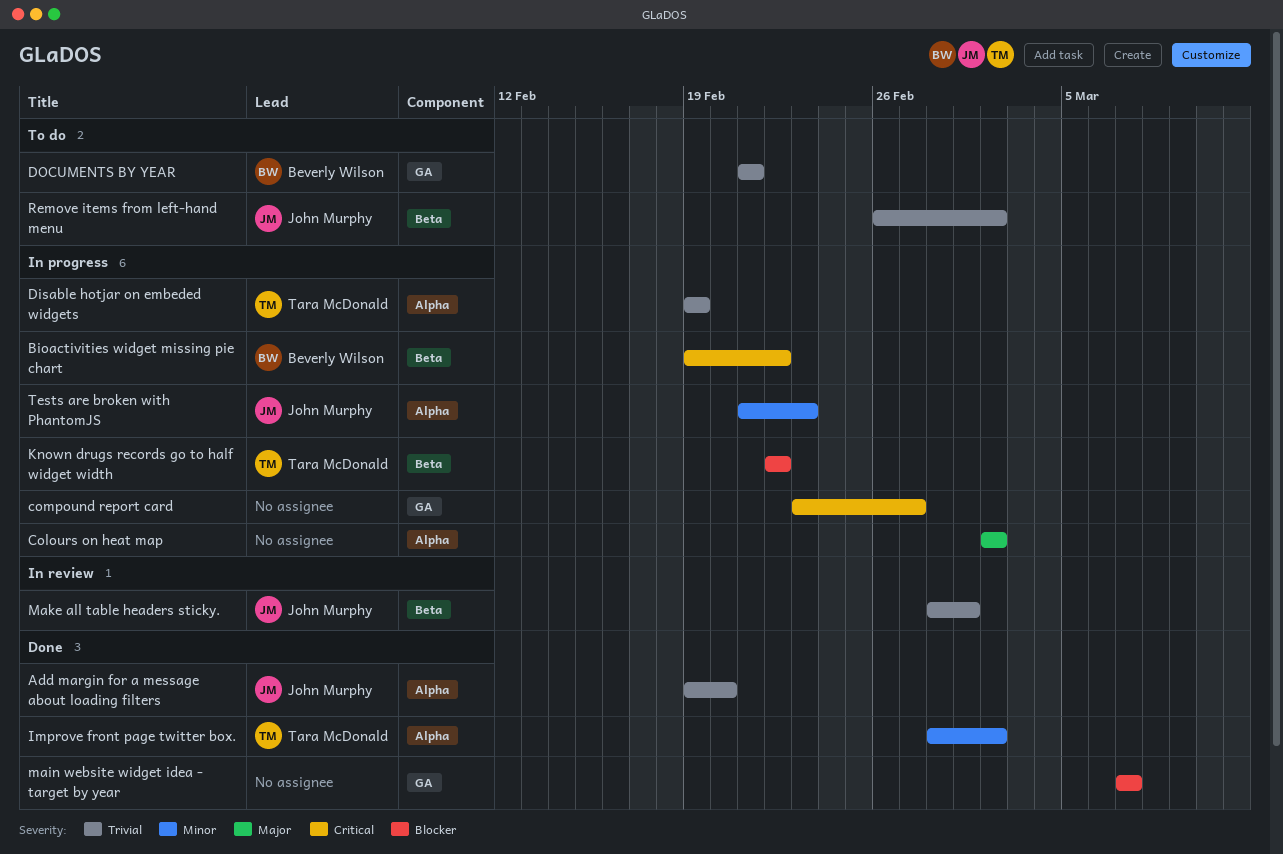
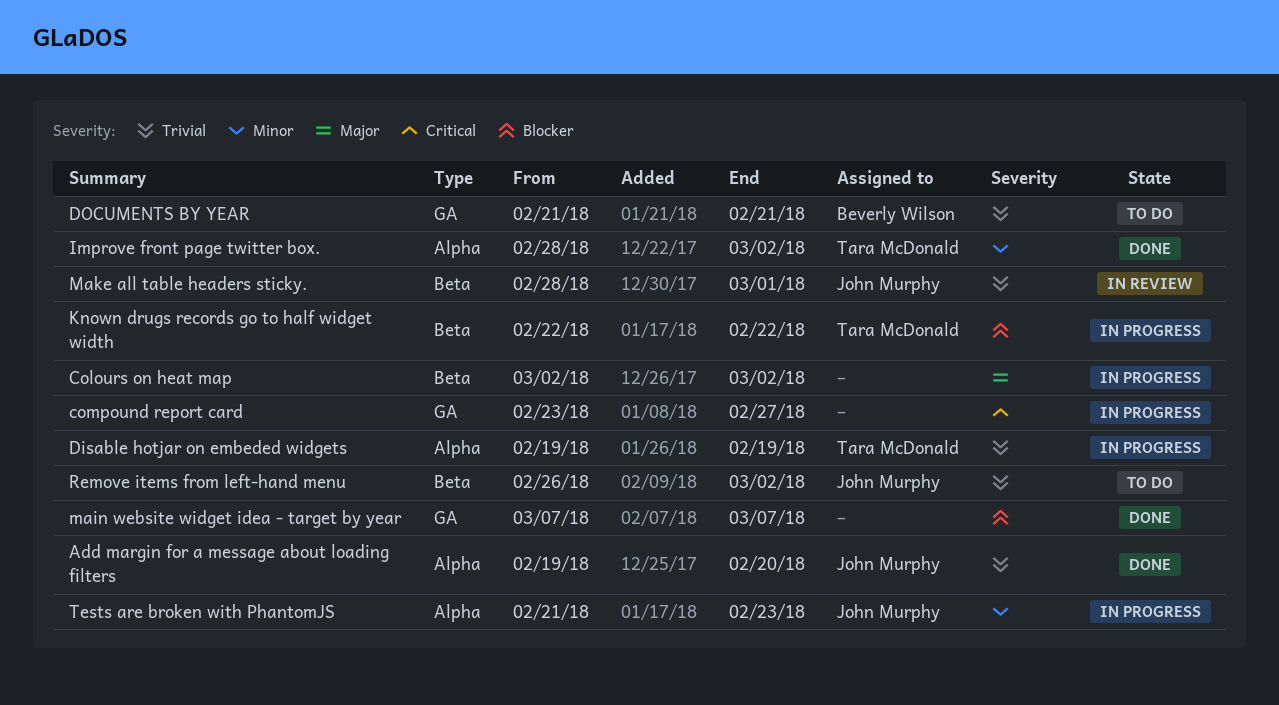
Bioactivities widget missing pie chart: present -> none
Colours on heat map, label: Alpha -> Beta

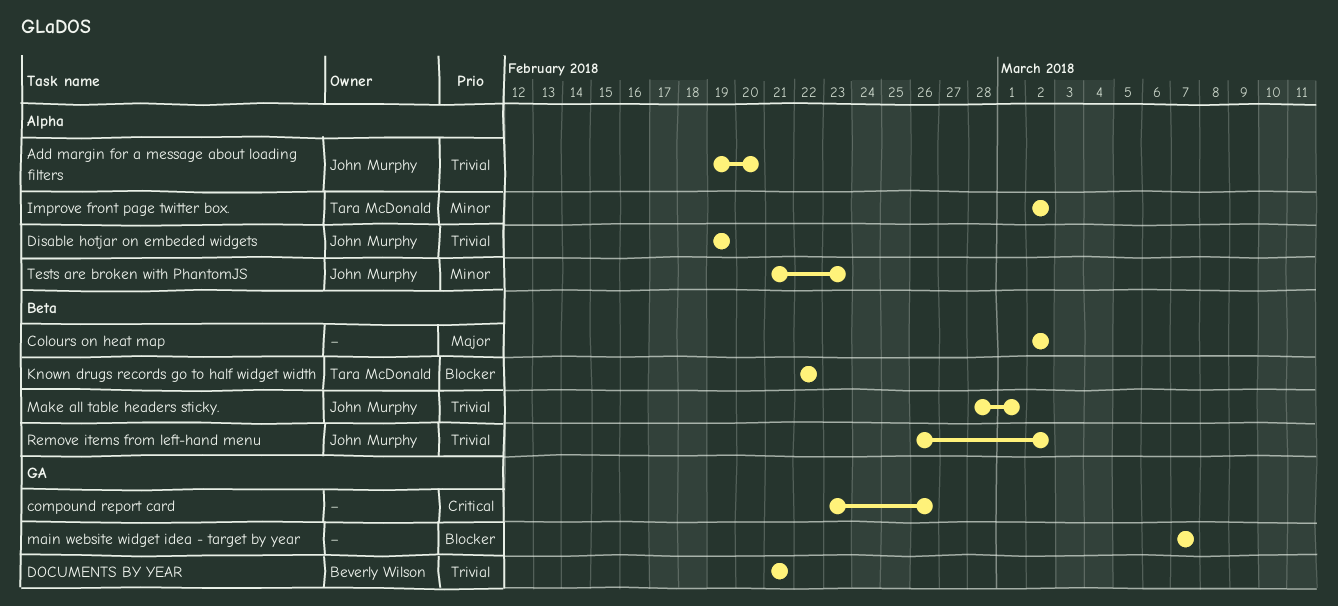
compound report card, due: Feb 27 -> Feb 26
Disable hotjar on embeded widgets, owner: Tara McDonald -> John Murphy
Improve front page twitter box., start: Feb 28 -> Mar 2

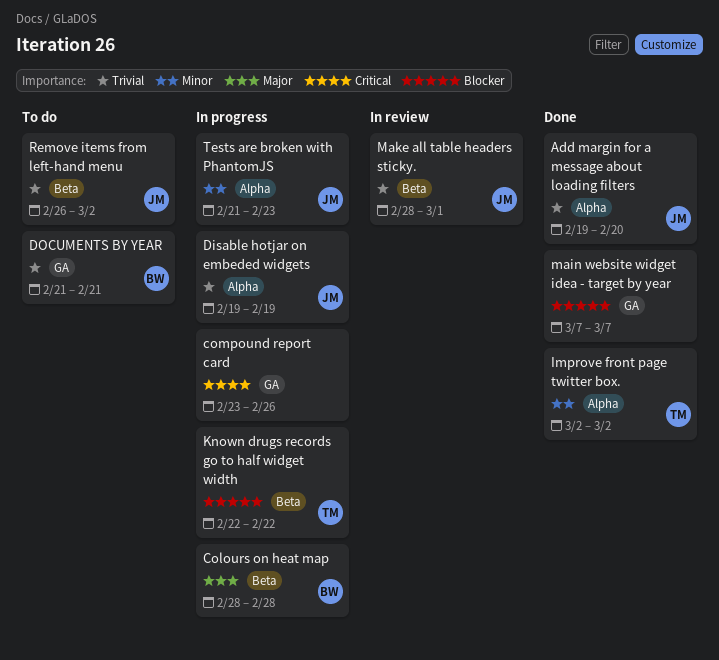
Colours on heat map, owner: none -> Beverly Wilson
Colours on heat map, start: Mar 2 -> Feb 28
Colours on heat map, due: Mar 2 -> Feb 28

